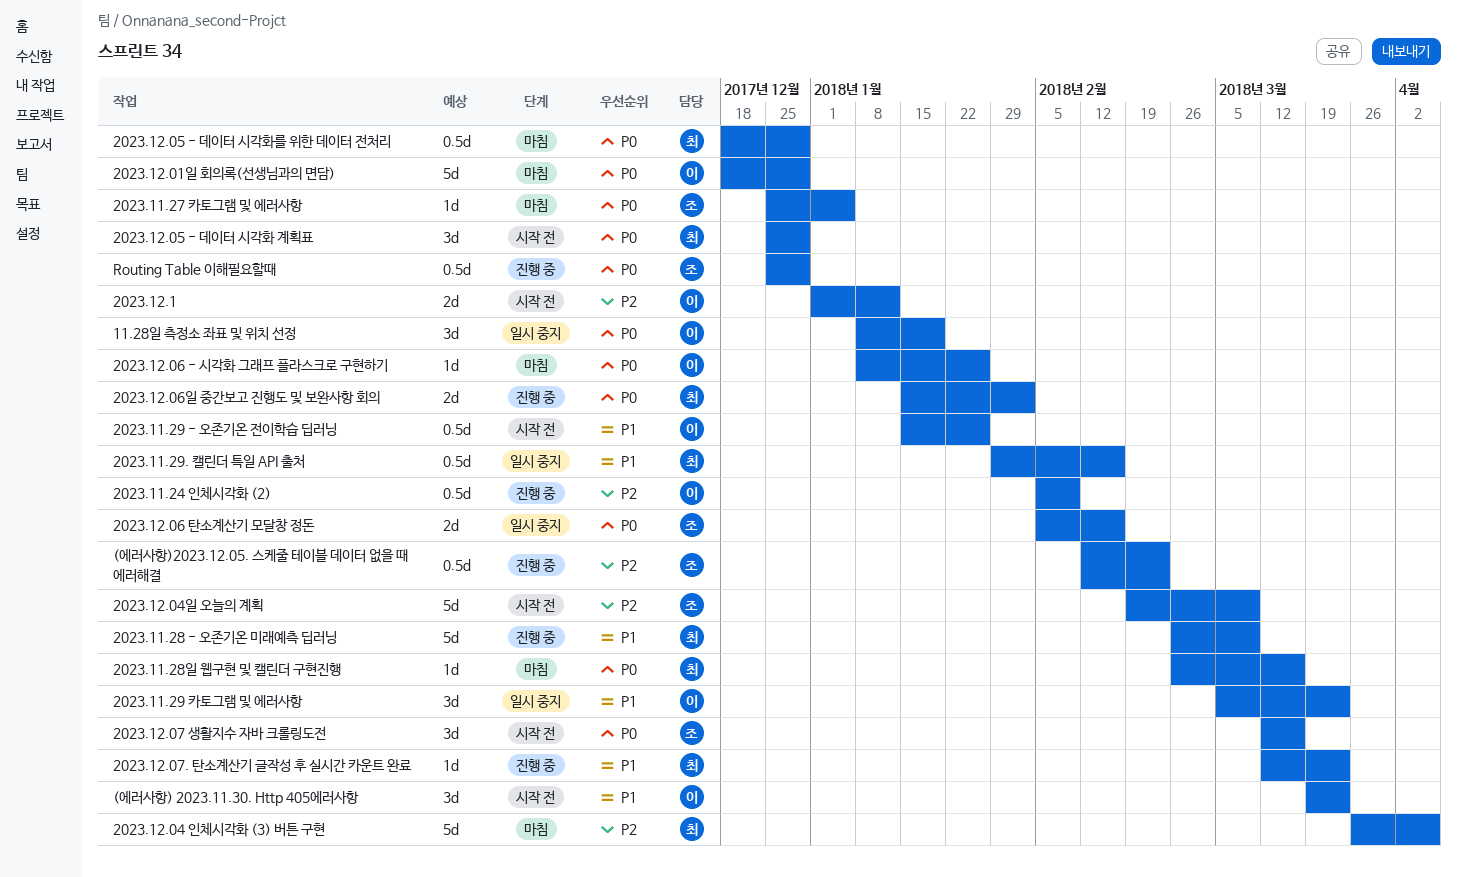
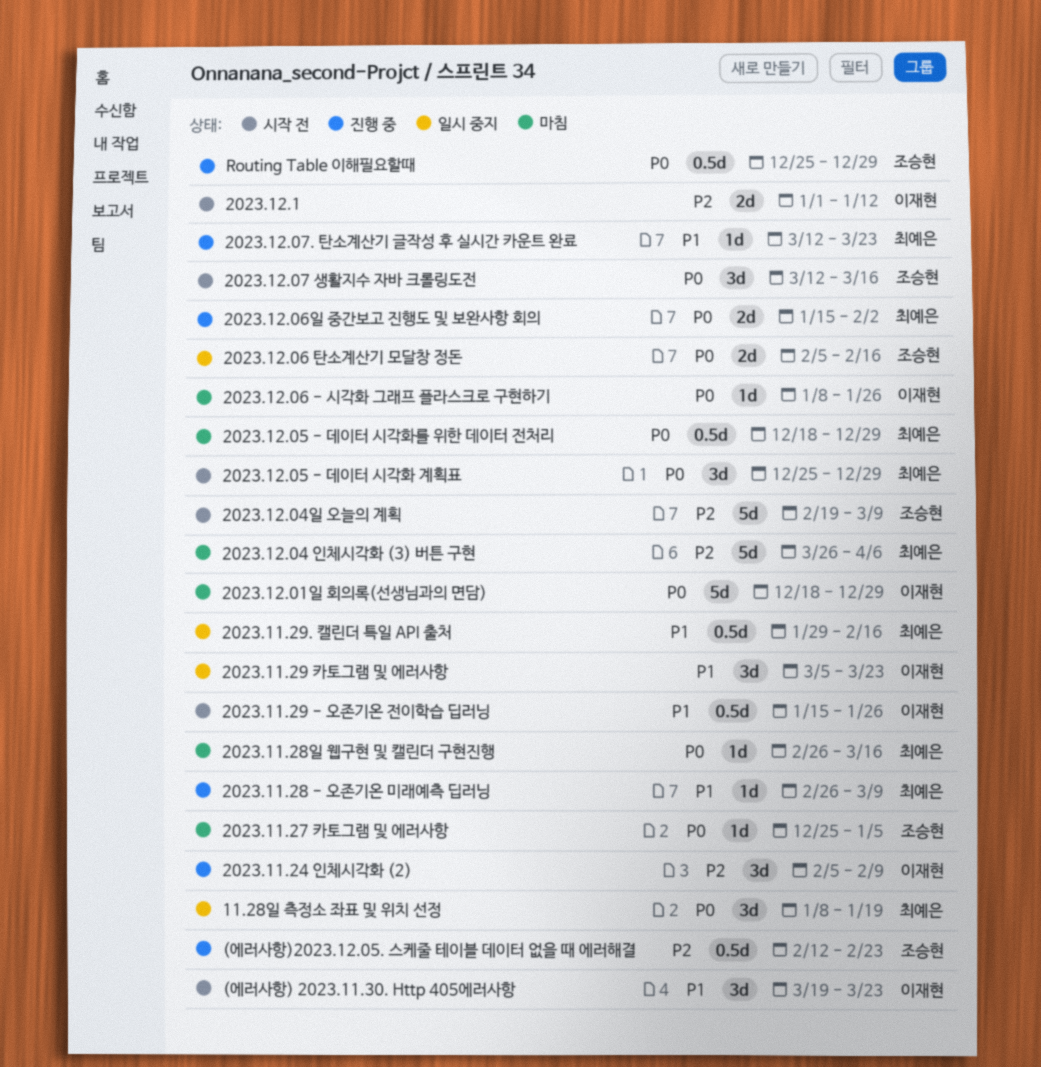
11.28일 측정소 좌표 및 위치 선정, owner: 이재현 -> 최예은
2023.11.24 인체시각화 (2), estimate: 0.5d -> 3d
2023.11.28 - 오존기온 미래예측 딥러닝, estimate: 5d -> 1d

